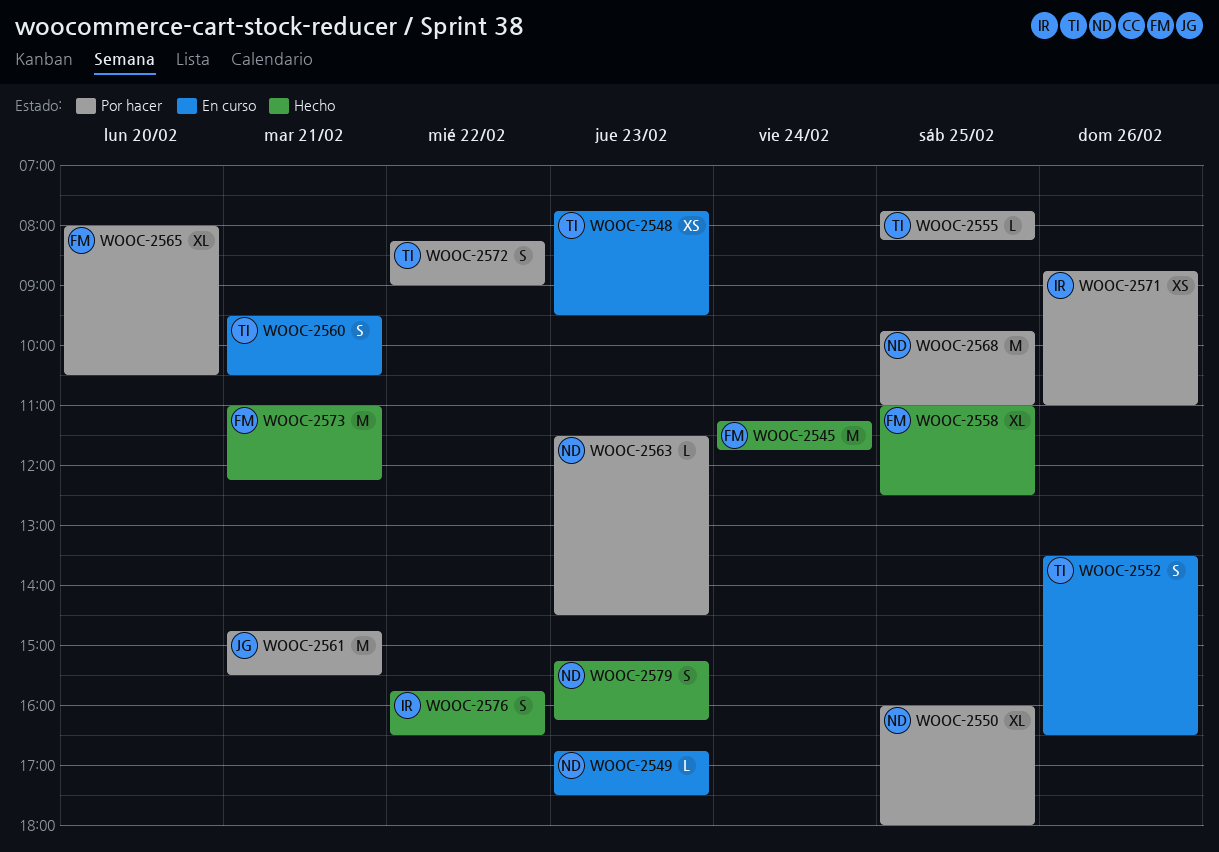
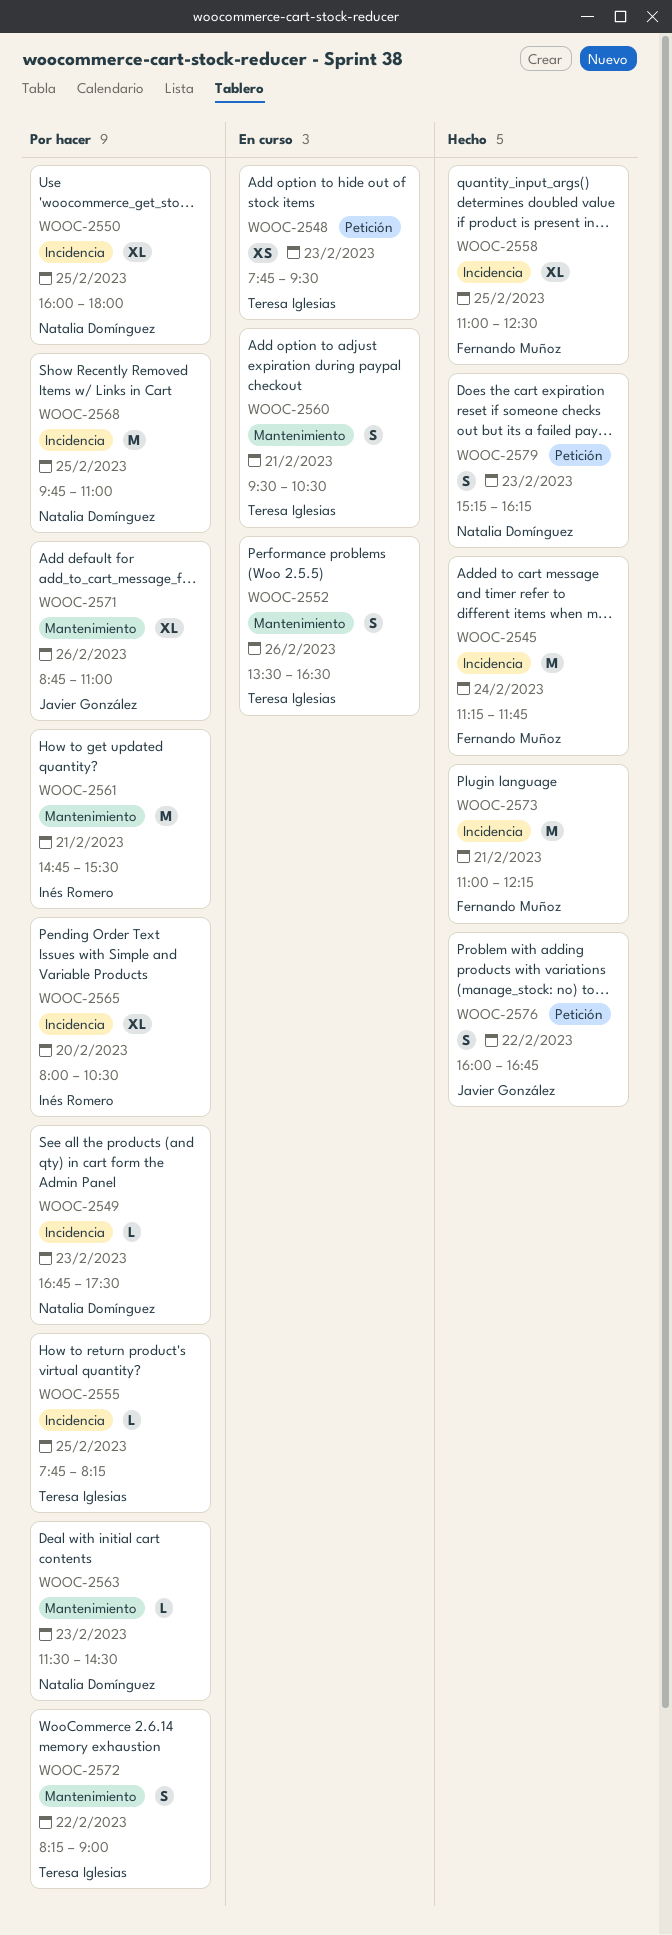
WOOC-2549, status: En curso -> Por hacer
WOOC-2561, owner: Javier González -> Inés Romero
WOOC-2565, owner: Fernando Muñoz -> Inés Romero
WOOC-2571, owner: Inés Romero -> Javier González
WOOC-2571, estimate: XS -> XL
WOOC-2576, owner: Inés Romero -> Javier González
WOOC-2576, begins: 15:45 -> 16:00
WOOC-2576, ends: 16:30 -> 16:45

